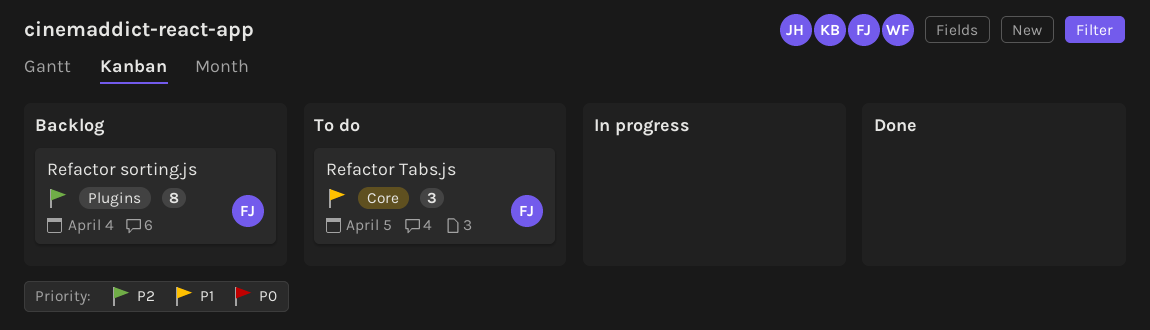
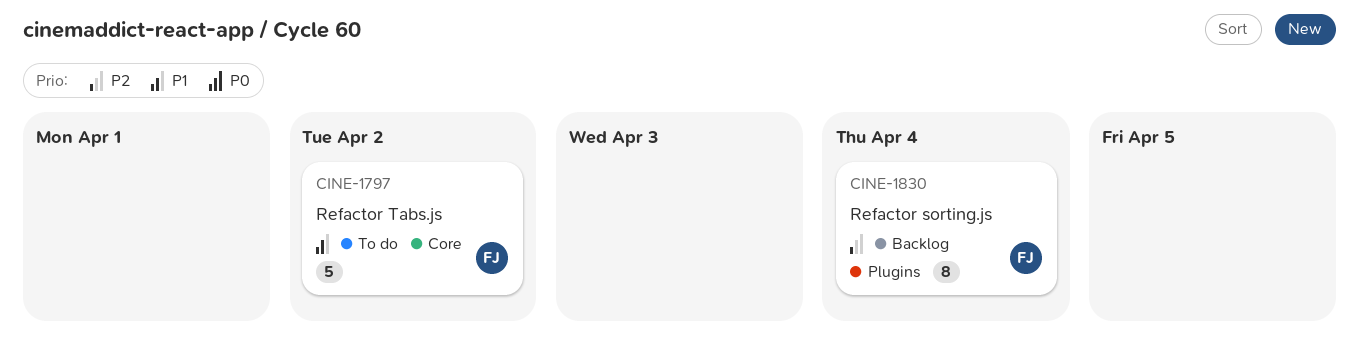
Refactor Tabs.js, estimate: 3 -> 5
Refactor Tabs.js, due: Apr 5 -> Apr 2

